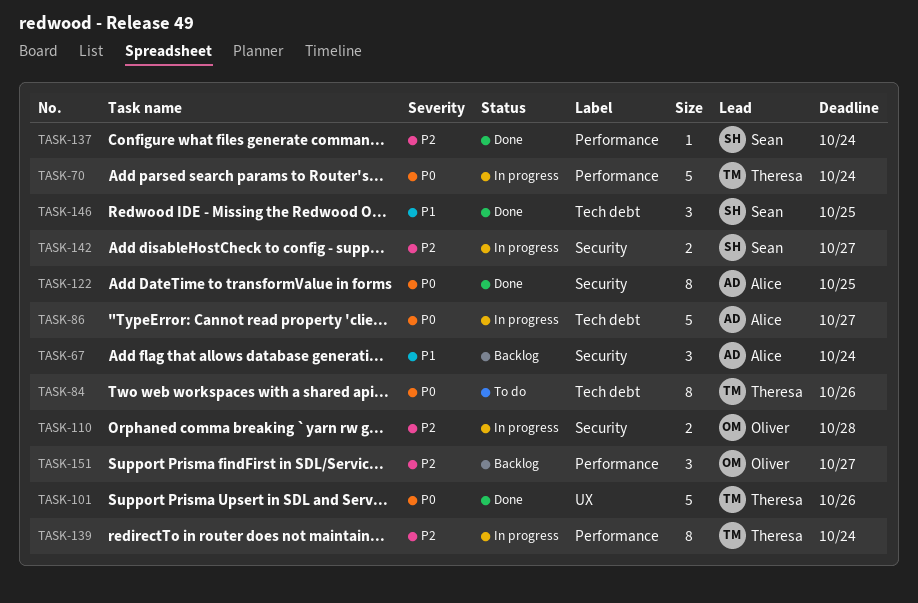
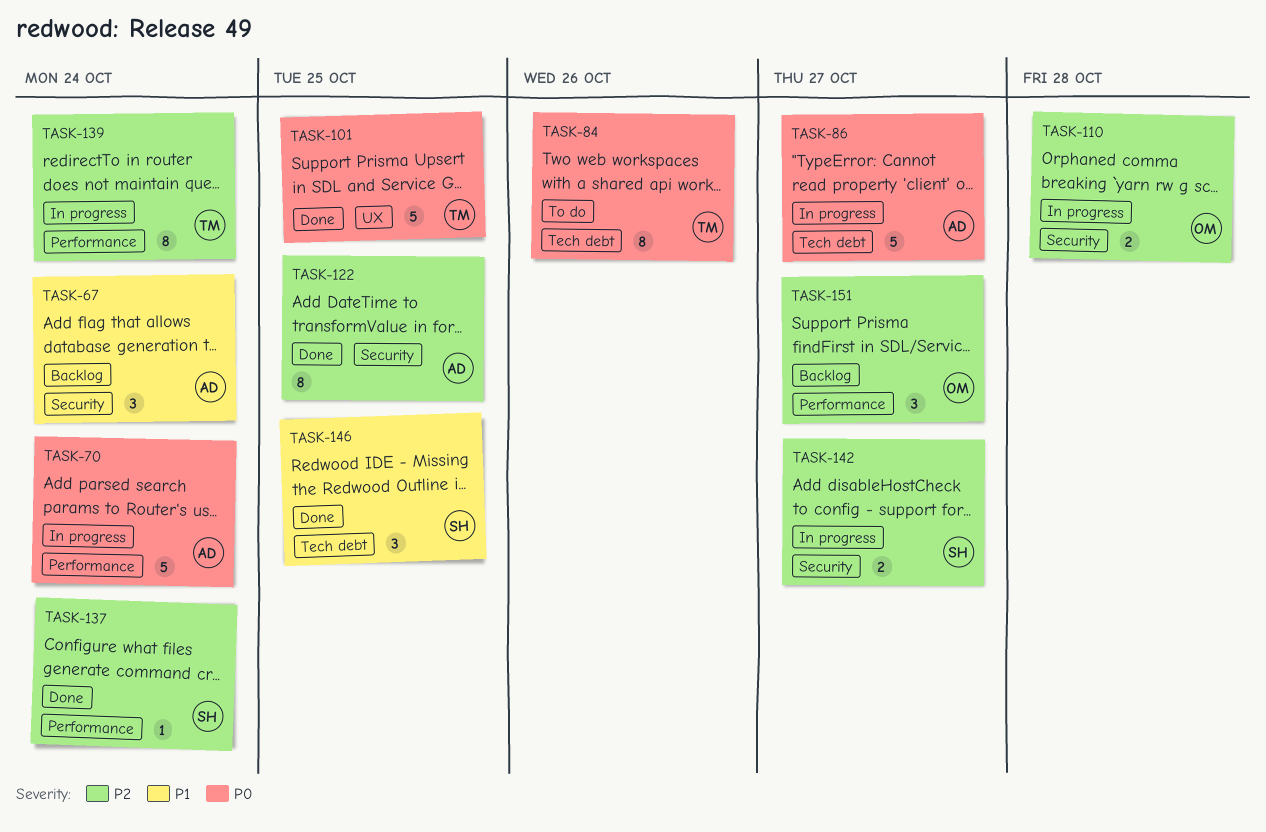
TASK-70, owner: Theresa -> Alice
TASK-101, due: Oct 26 -> Oct 25
TASK-122, priority: P0 -> P2

